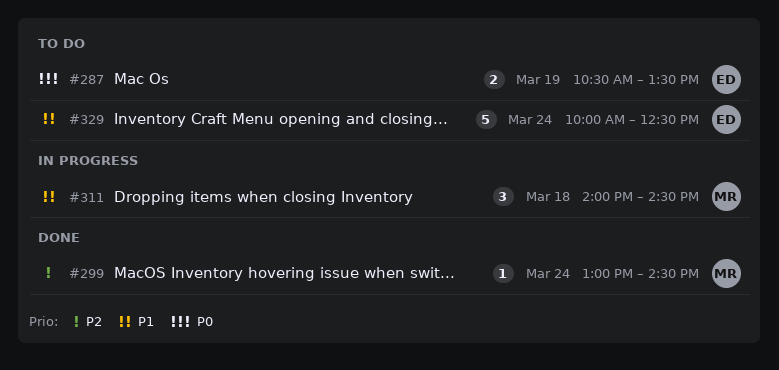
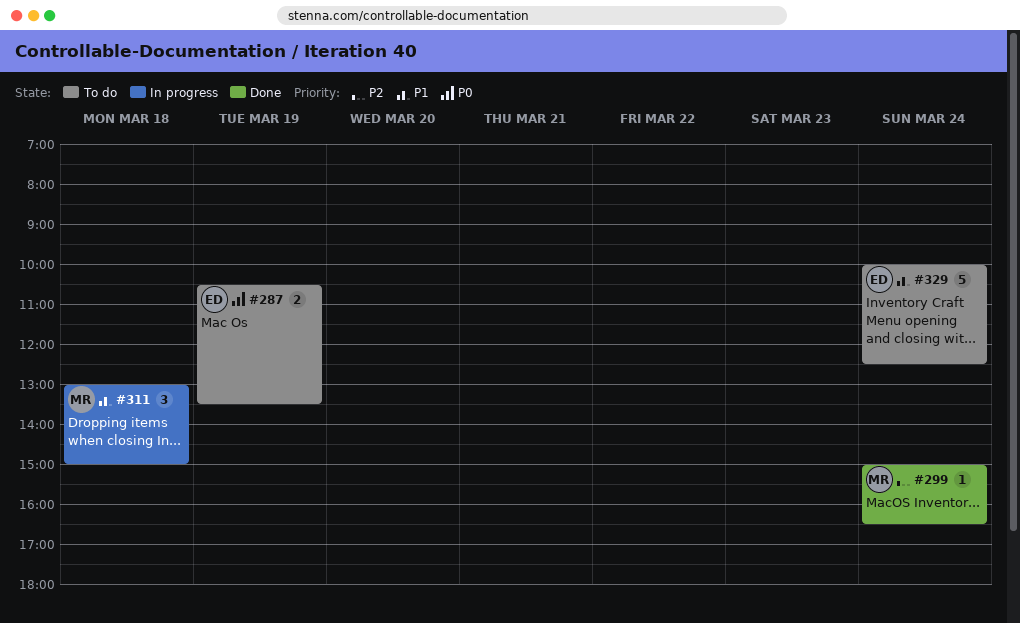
#299, begins: 13:00 -> 15:00
#299, ends: 14:30 -> 16:30
#311, begins: 14:00 -> 13:00
#311, ends: 14:30 -> 15:00

